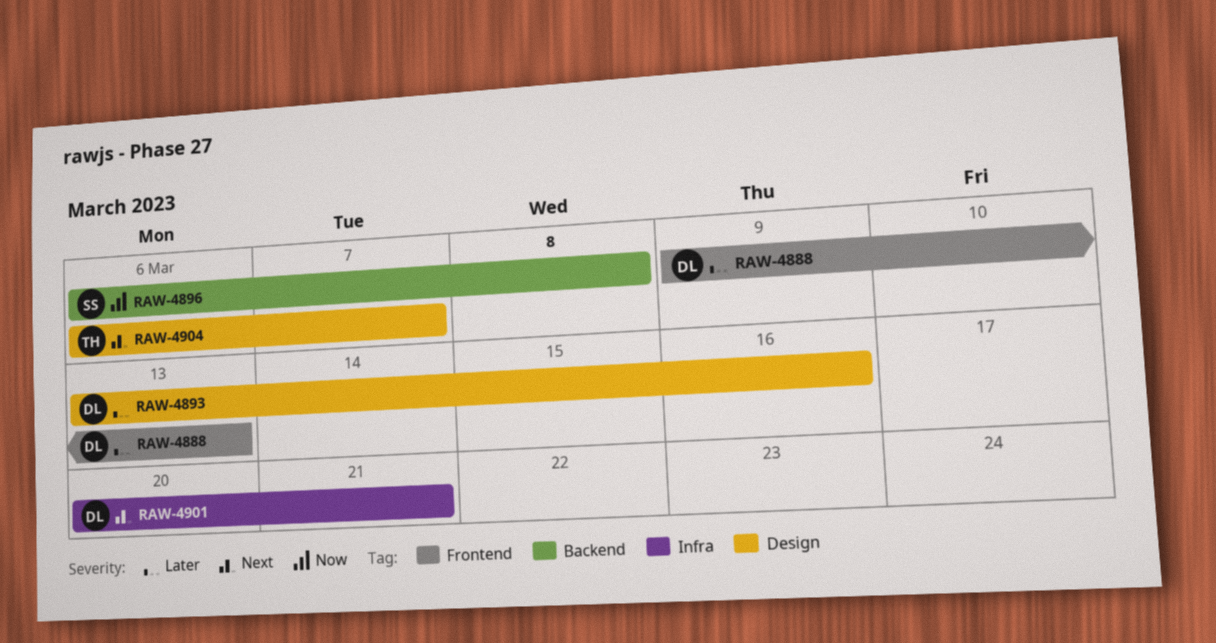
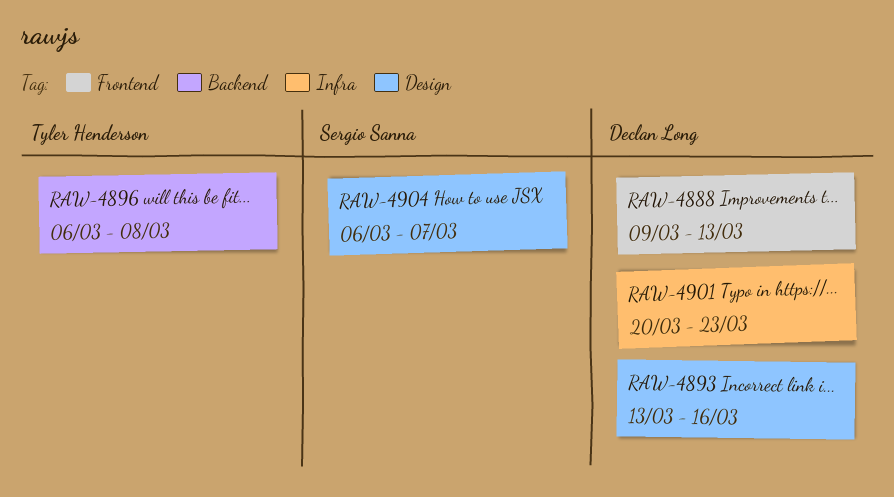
RAW-4896, owner: Sergio Sanna -> Tyler Henderson
RAW-4901, due: Mar 21 -> Mar 23
RAW-4904, owner: Tyler Henderson -> Sergio Sanna

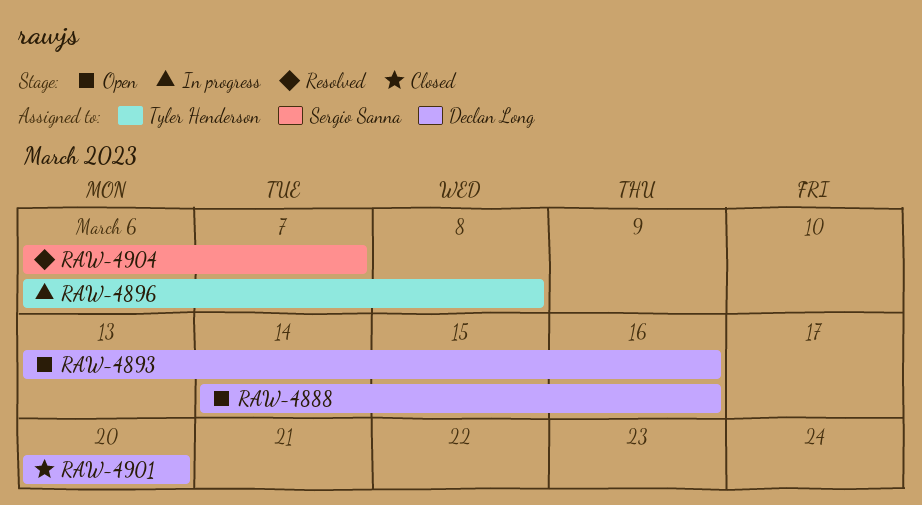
RAW-4888, start: Mar 9 -> Mar 14
RAW-4888, due: Mar 13 -> Mar 16
RAW-4901, due: Mar 23 -> Mar 20

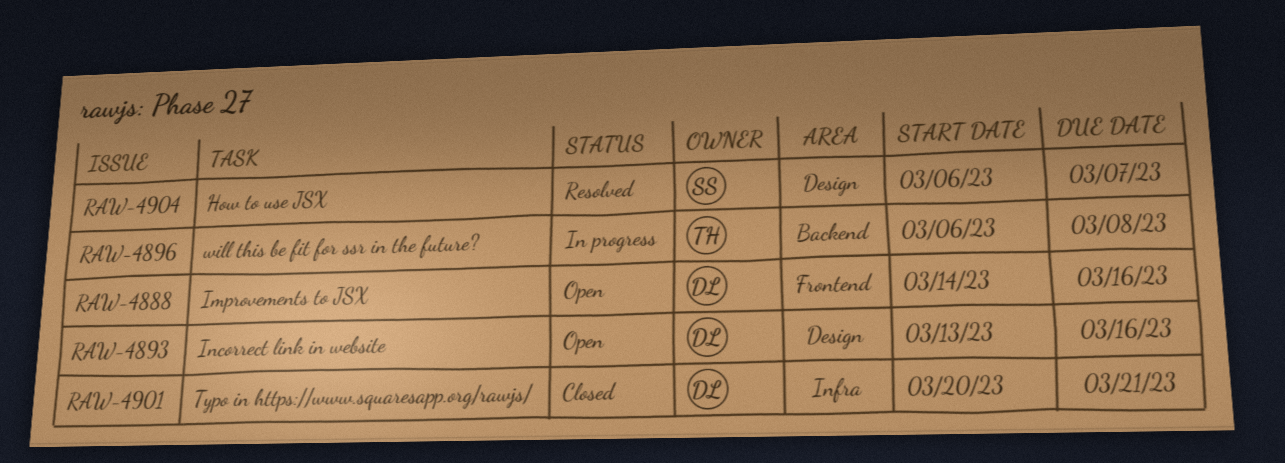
RAW-4901, due: Mar 20 -> Mar 21

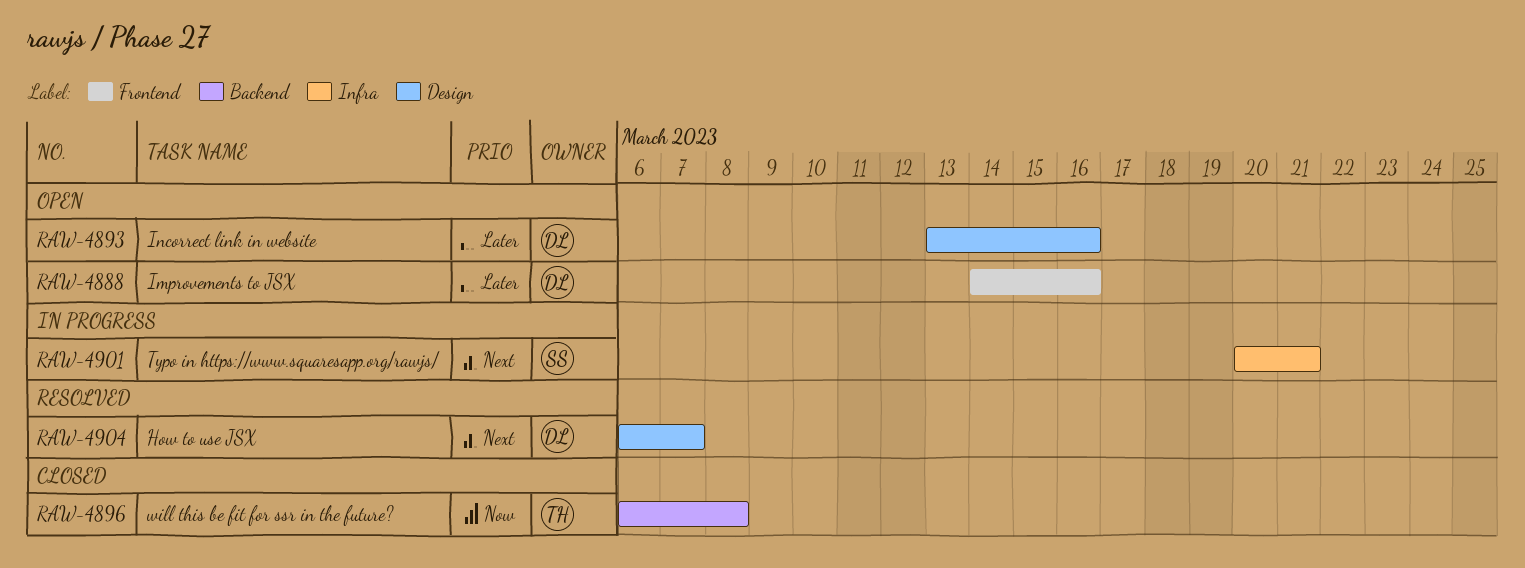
RAW-4896, status: In progress -> Closed
RAW-4901, status: Closed -> In progress
RAW-4901, owner: DL -> SS
RAW-4904, owner: SS -> DL

